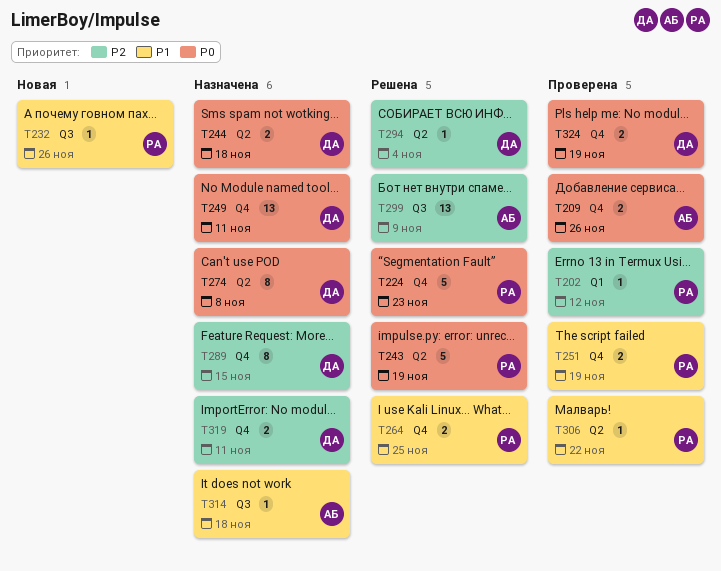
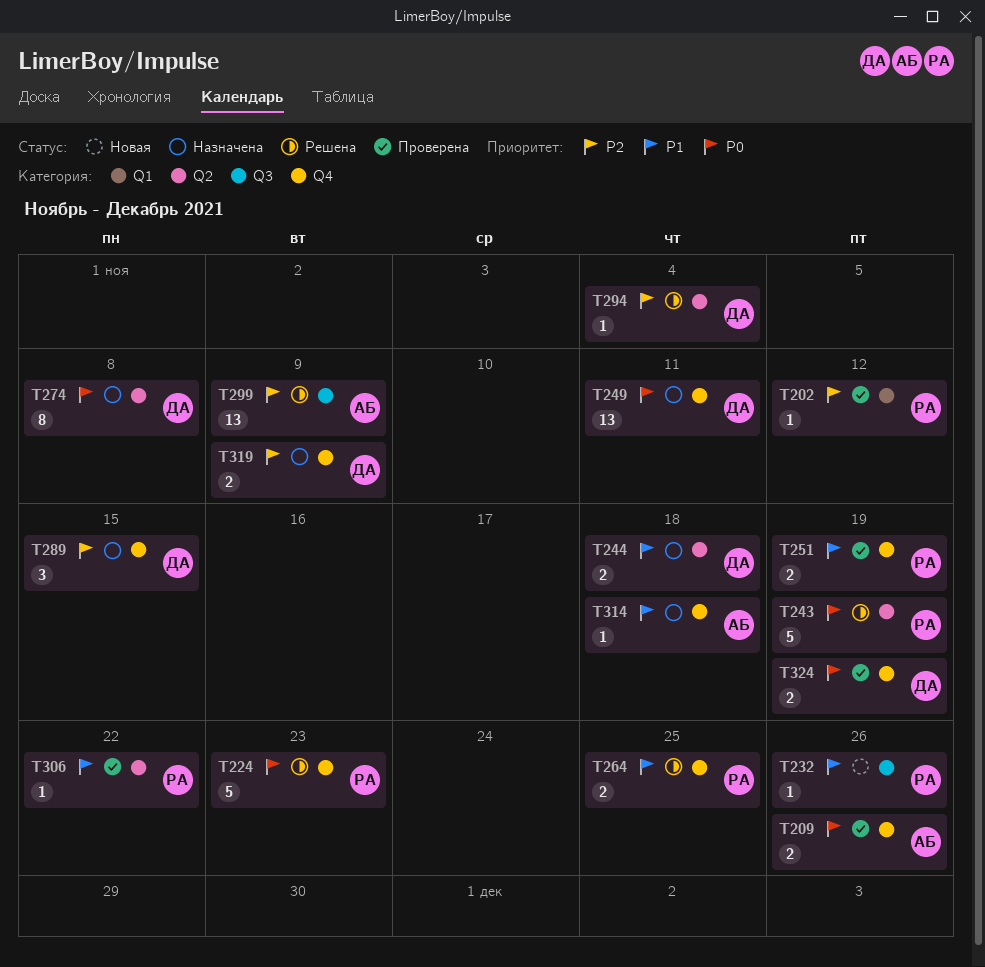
T244, priority: P0 -> P1
T289, estimate: 8 -> 3
T314, label: Q3 -> Q4
T319, due: Nov 11 -> Nov 9

